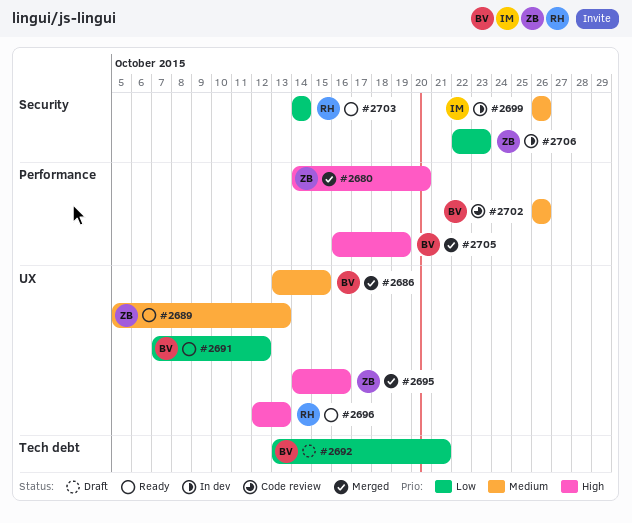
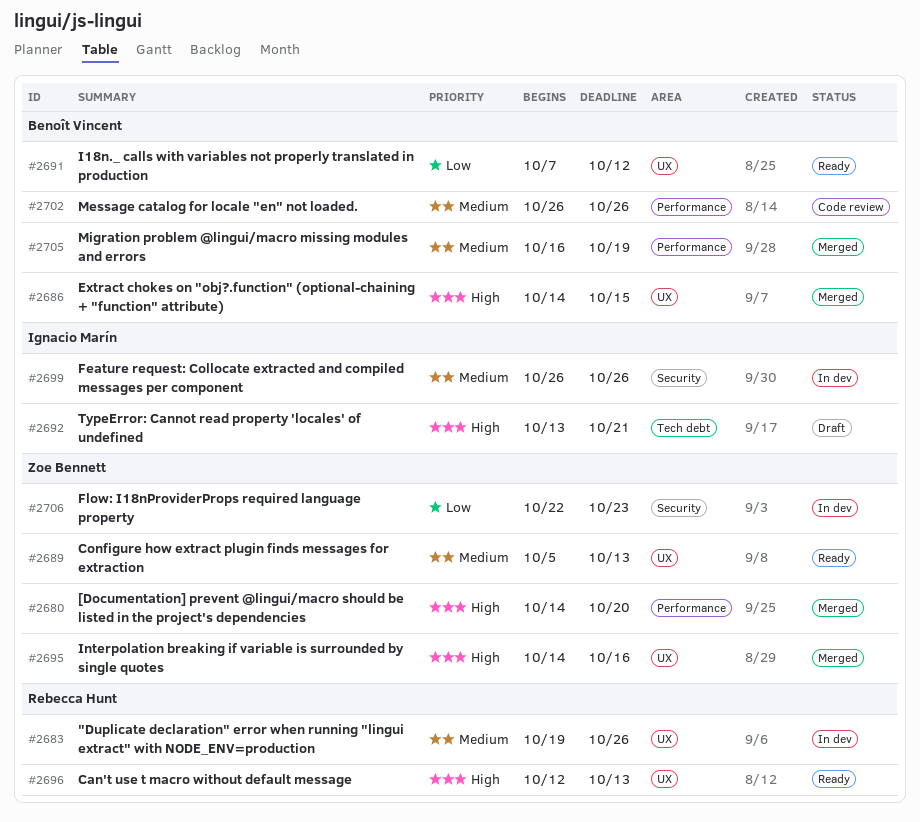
#2683: none -> present
#2686, priority: Medium -> High
#2686, start: Oct 13 -> Oct 14
#2692, owner: Benoît Vincent -> Ignacio Marín
#2692, priority: Low -> High
#2703: present -> none
#2705, priority: High -> Medium

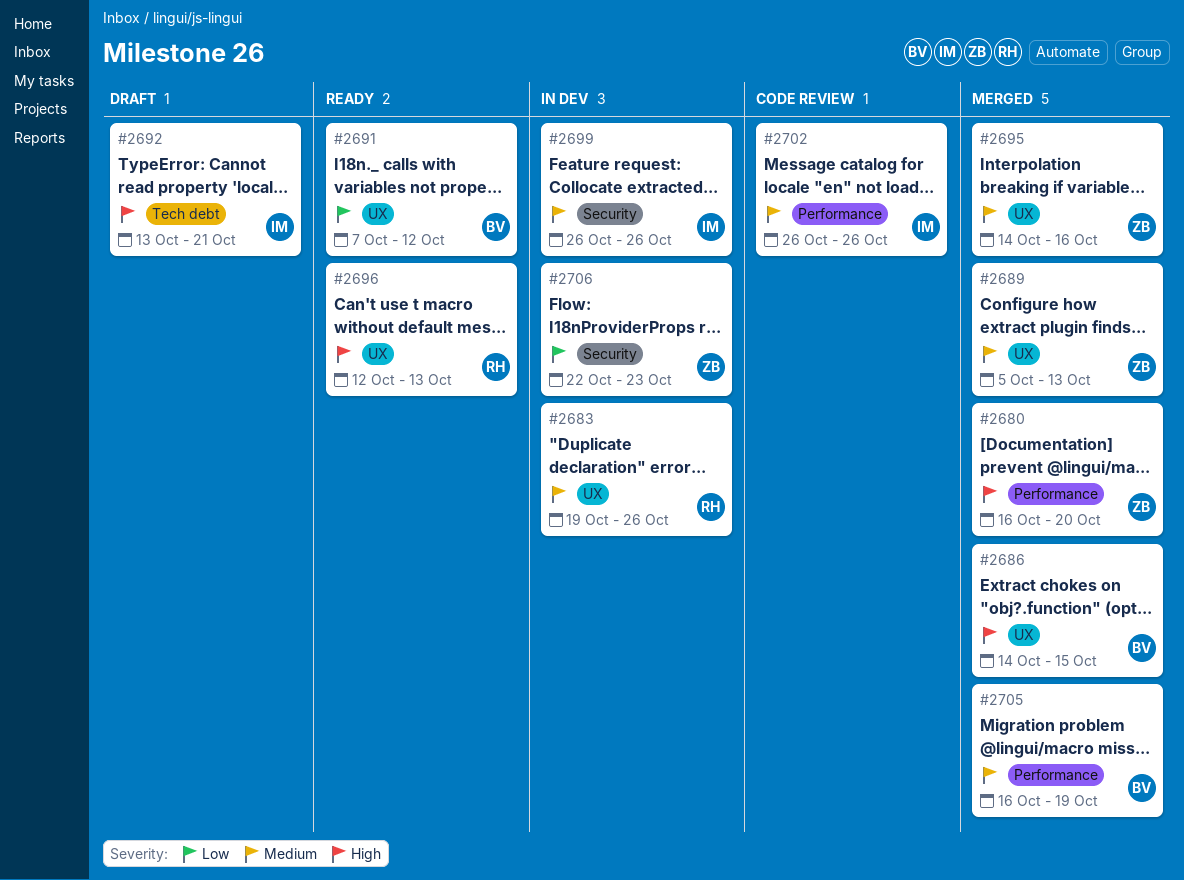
#2680, start: Oct 14 -> Oct 16
#2689, status: Ready -> Merged
#2695, priority: High -> Medium
#2702, owner: Benoît Vincent -> Ignacio Marín

